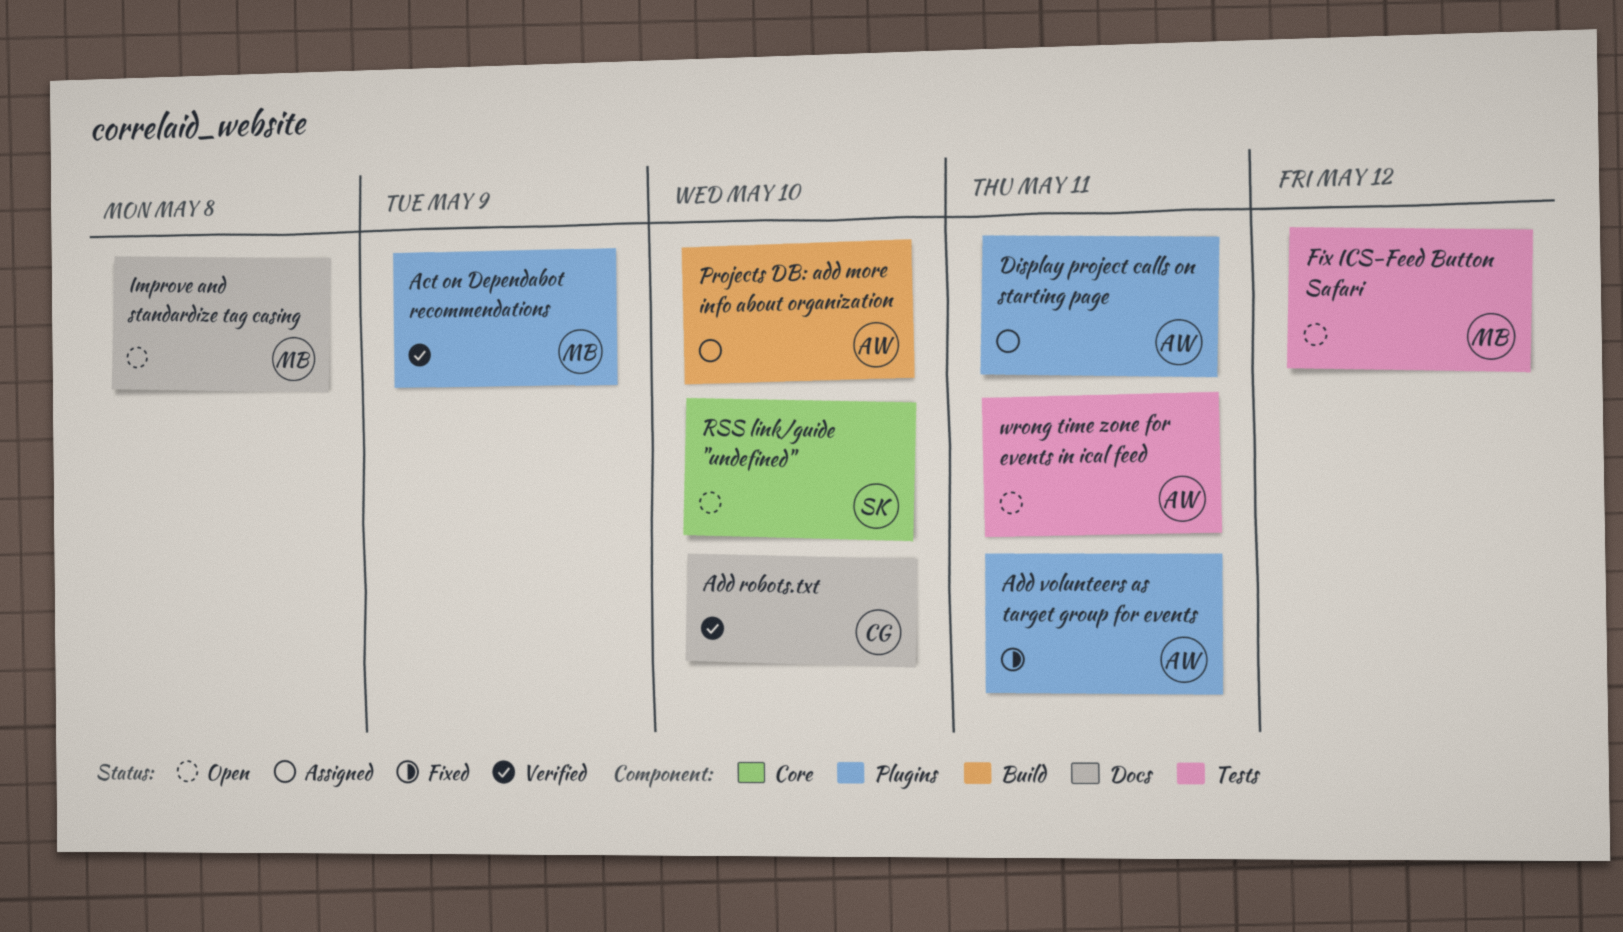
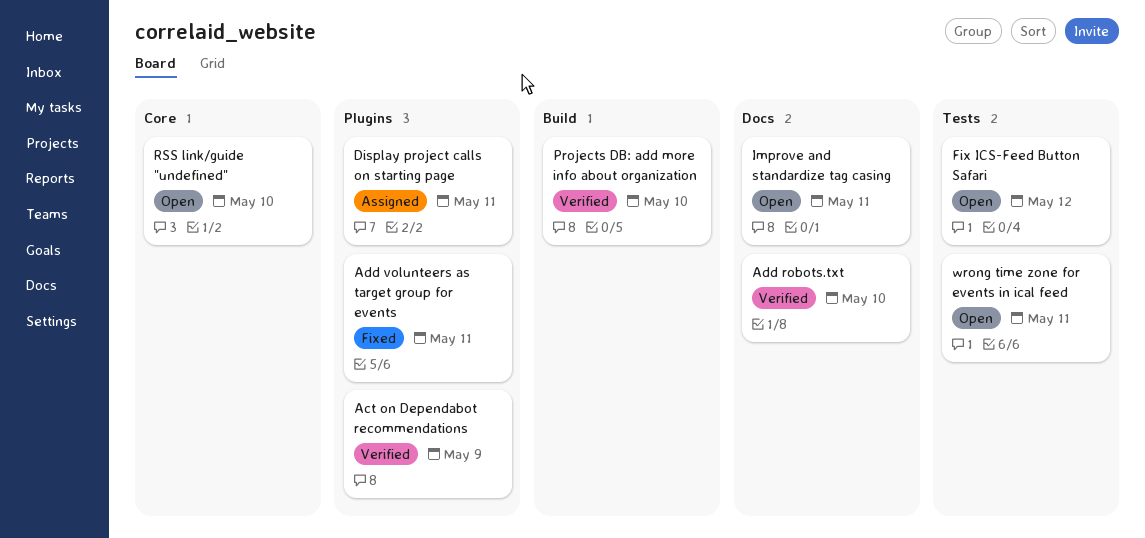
Improve and standardize tag casing, due: May 8 -> May 11
Projects DB: add more info about organization, status: Assigned -> Verified

